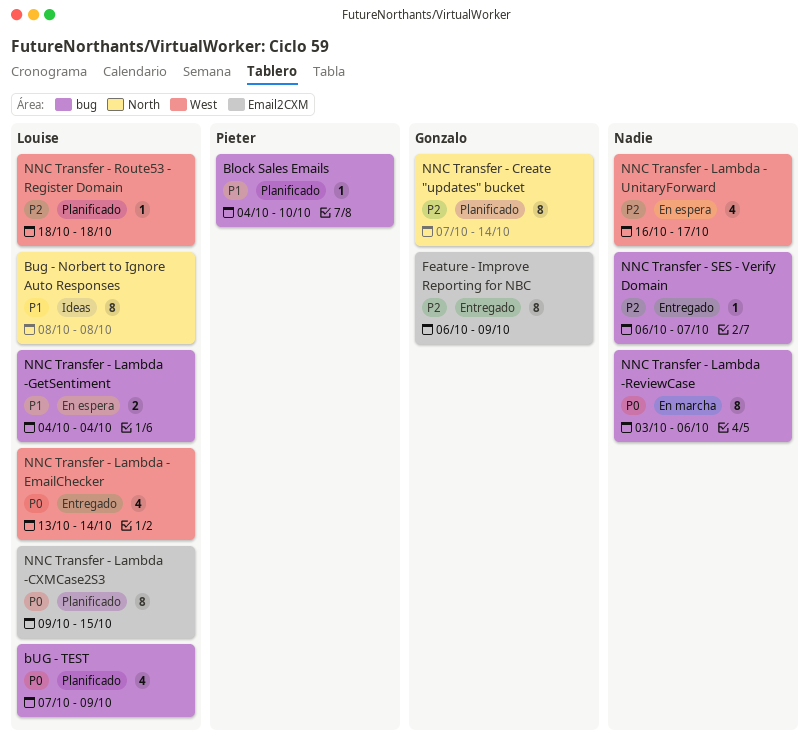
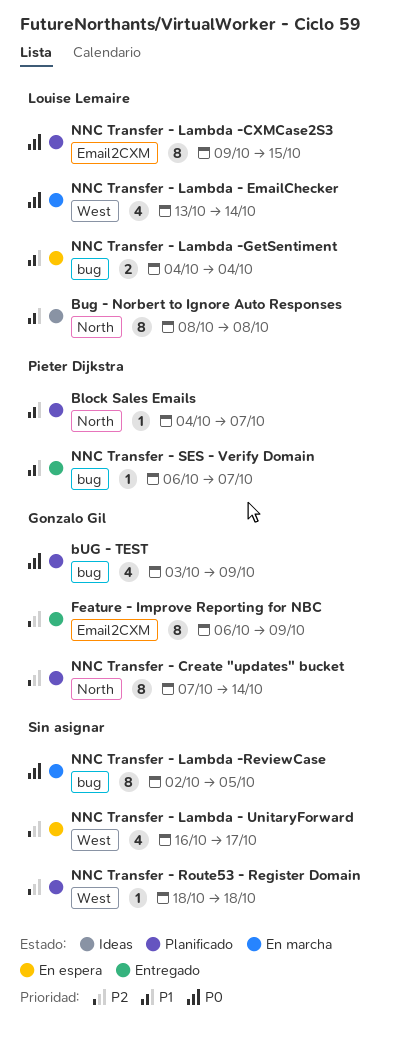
Block Sales Emails, label: bug -> North
Block Sales Emails, due: Oct 10 -> Oct 7
bUG - TEST, owner: Louise Lemaire -> Gonzalo Gil
bUG - TEST, start: Oct 7 -> Oct 3
NNC Transfer - Lambda - EmailChecker, status: Entregado -> En marcha
NNC Transfer - Lambda -ReviewCase, start: Oct 3 -> Oct 2
NNC Transfer - Lambda -ReviewCase, due: Oct 6 -> Oct 5
NNC Transfer - Route53 - Register Domain, owner: Louise Lemaire -> none
NNC Transfer - SES - Verify Domain, owner: none -> Pieter Dijkstra
NNC Transfer - SES - Verify Domain, priority: P2 -> P1

